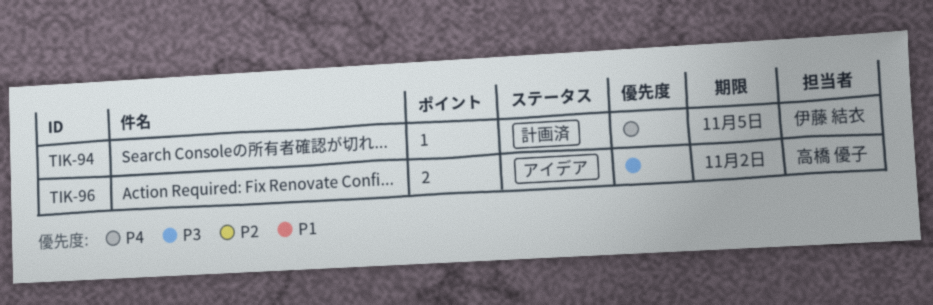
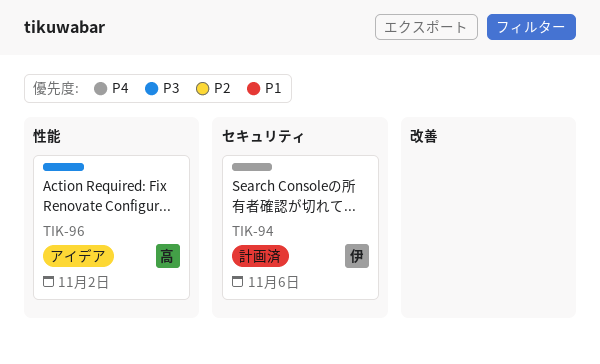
TIK-94, due: Nov 5 -> Nov 6

